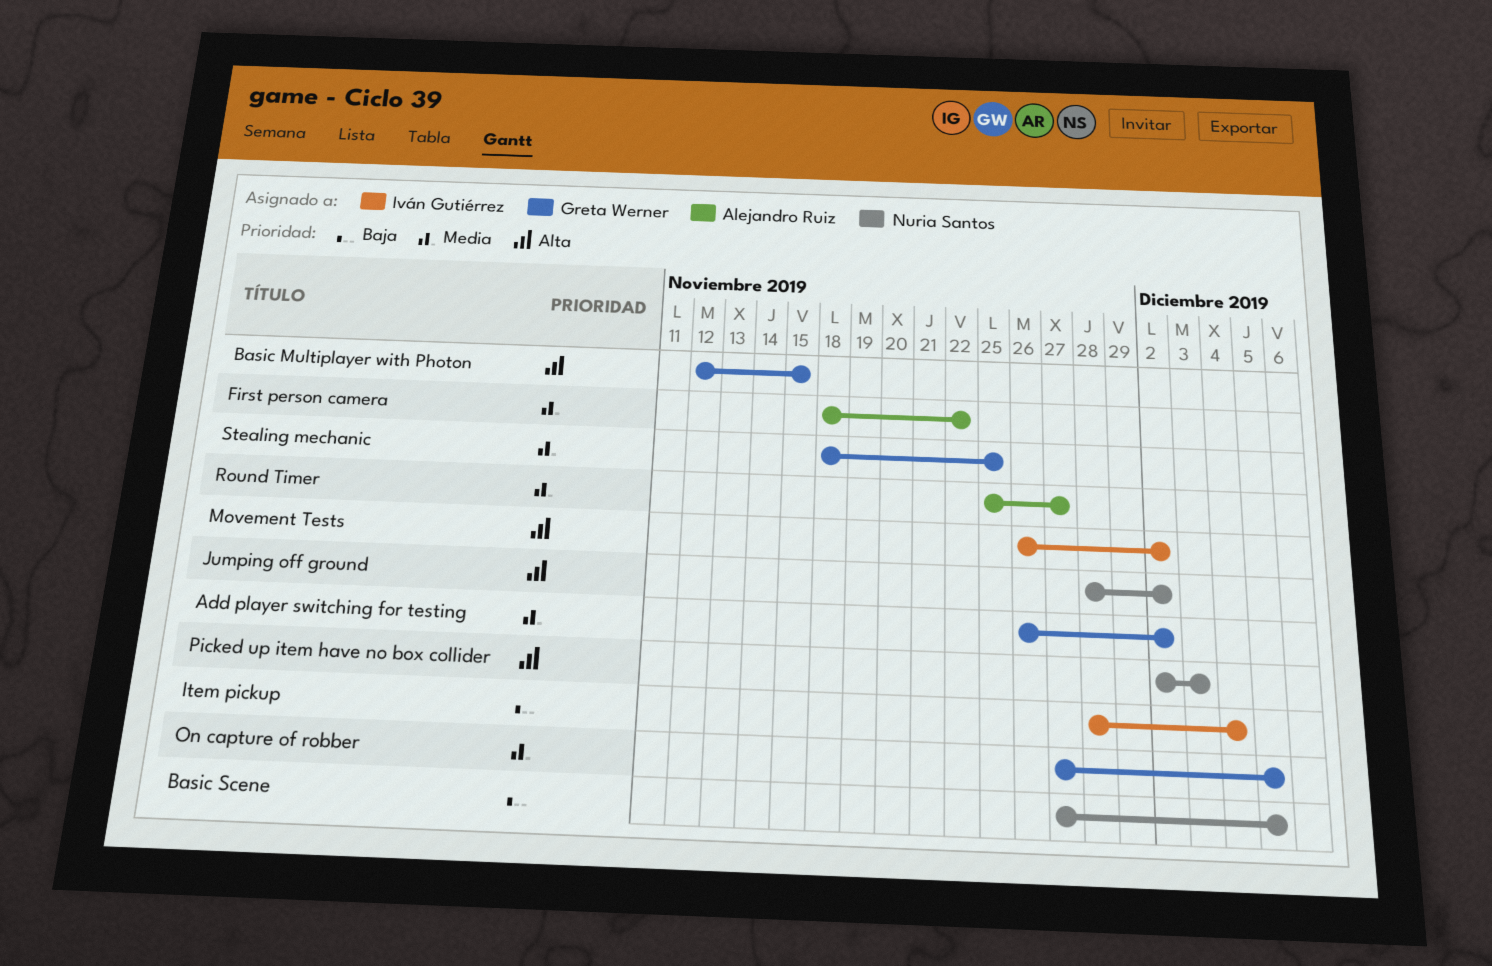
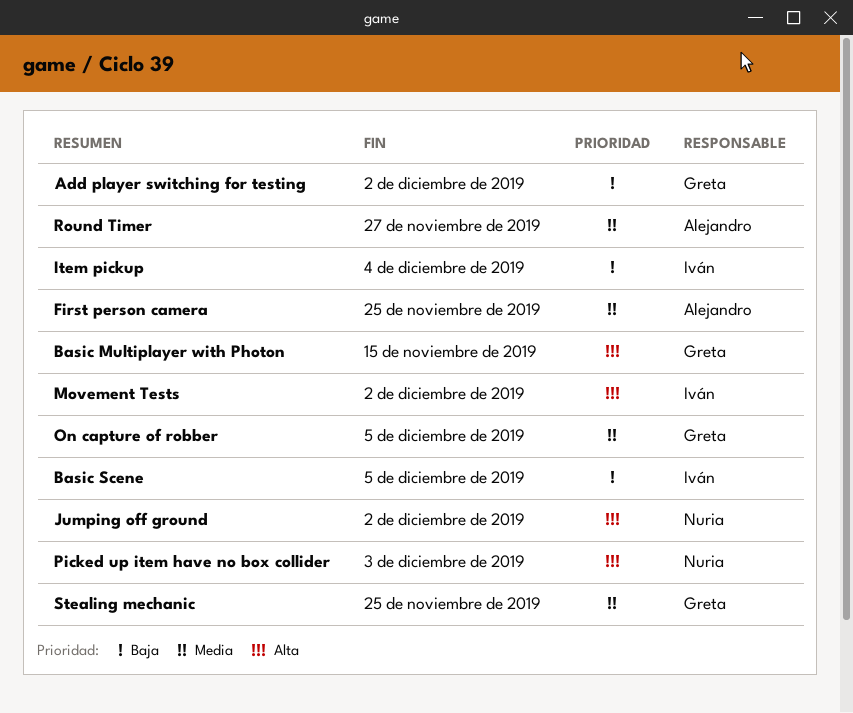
Add player switching for testing, priority: Media -> Baja
Basic Scene, owner: Nuria Santos -> Iván Gutiérrez
First person camera, due: Nov 22 -> Nov 25

